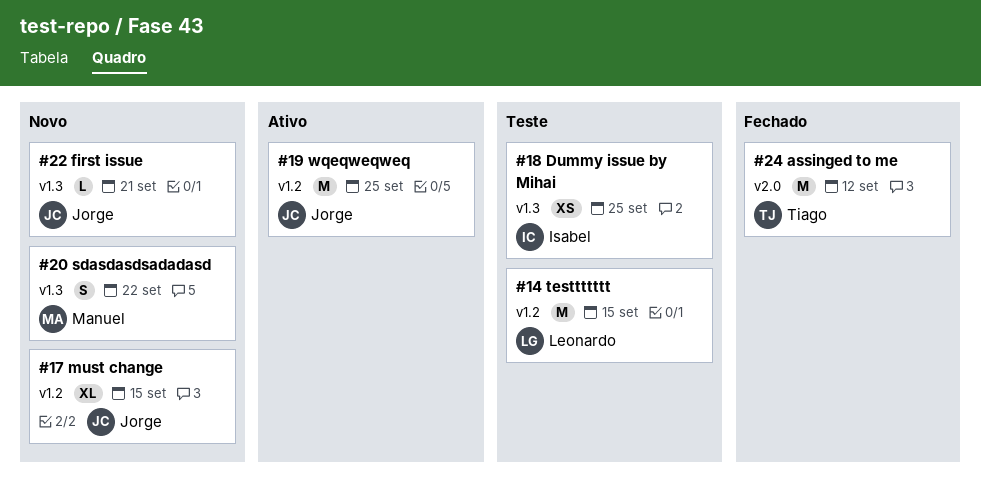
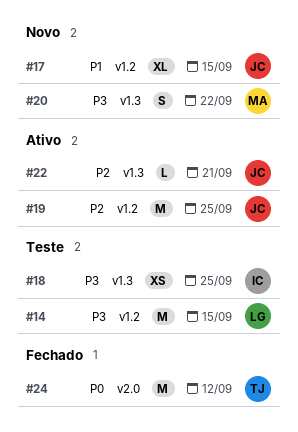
#22, status: Novo -> Ativo

